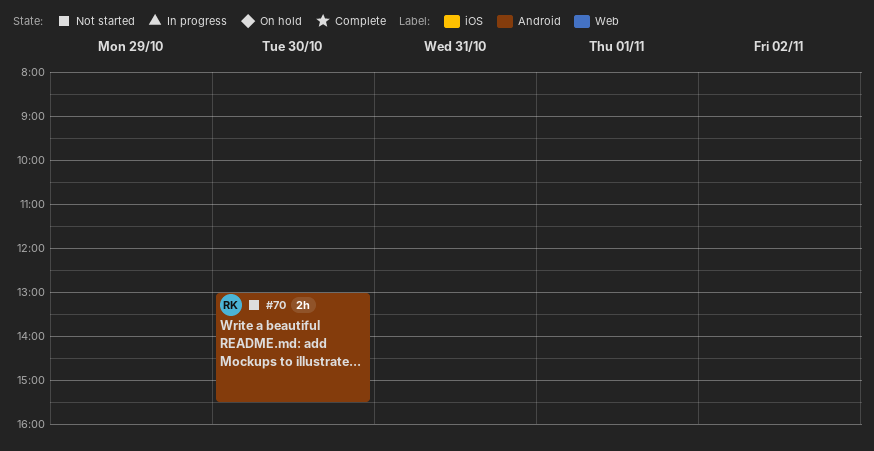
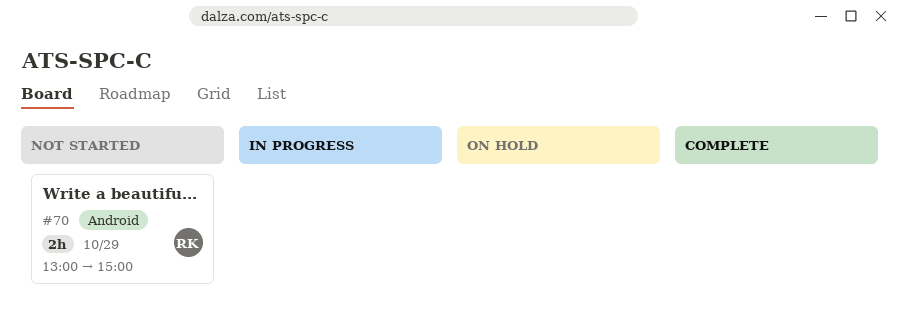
#70, day: Oct 30 -> Oct 29
#70, ends: 15:30 -> 15:00

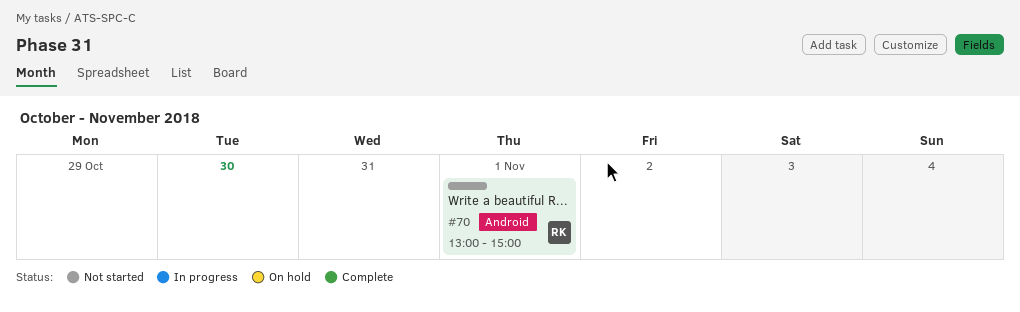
#70, day: Oct 29 -> Nov 1

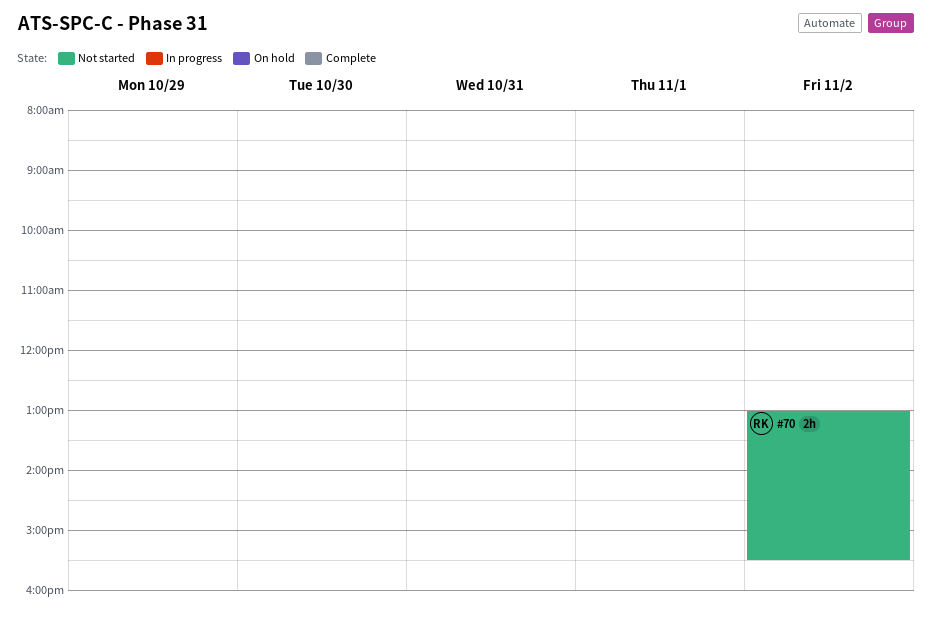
#70, day: Nov 1 -> Nov 2
#70, ends: 15:00 -> 15:30

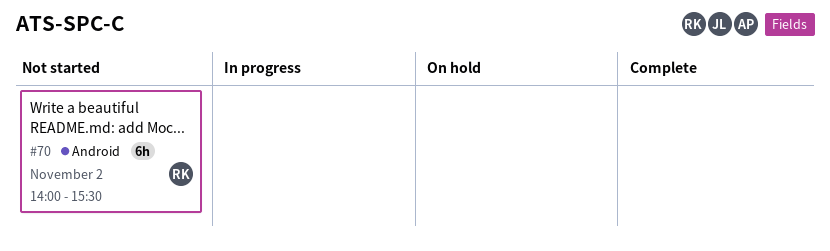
#70, estimate: 2h -> 6h
#70, begins: 13:00 -> 14:00

